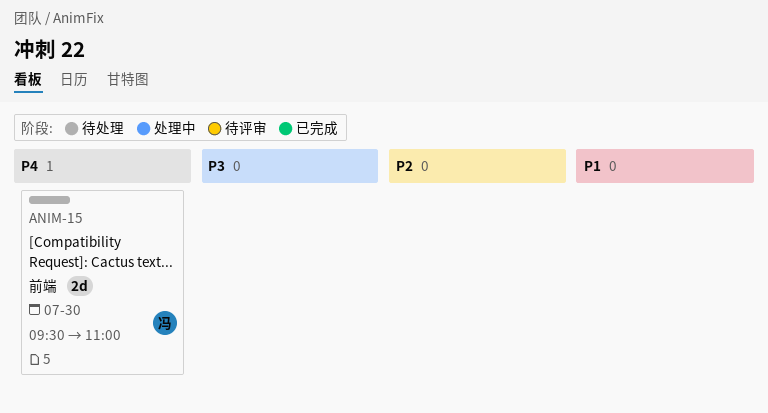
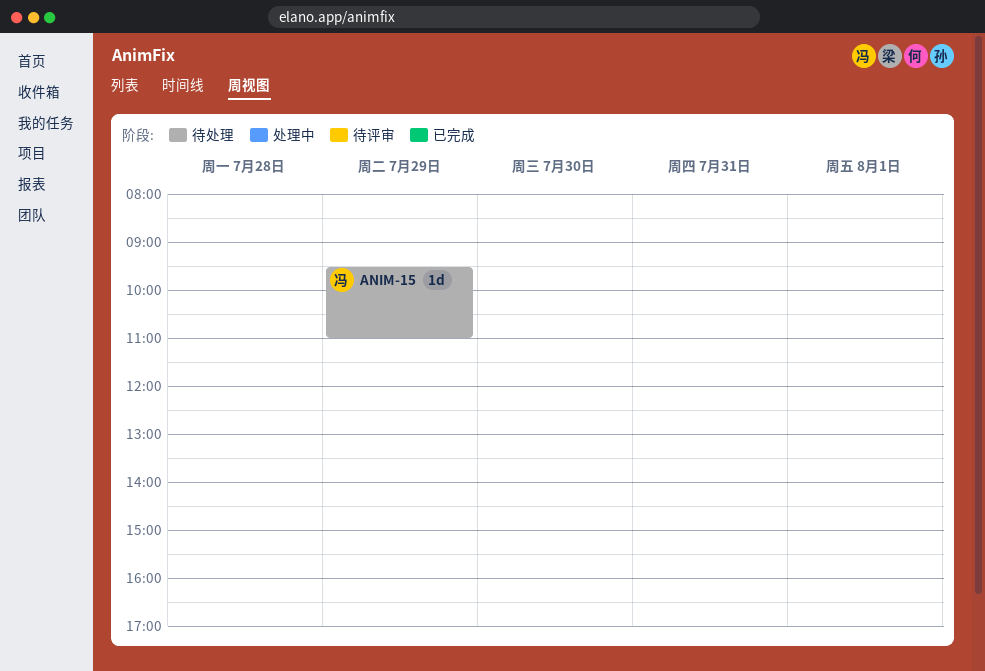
ANIM-15, estimate: 2d -> 1d
ANIM-15, day: Jul 30 -> Jul 29

